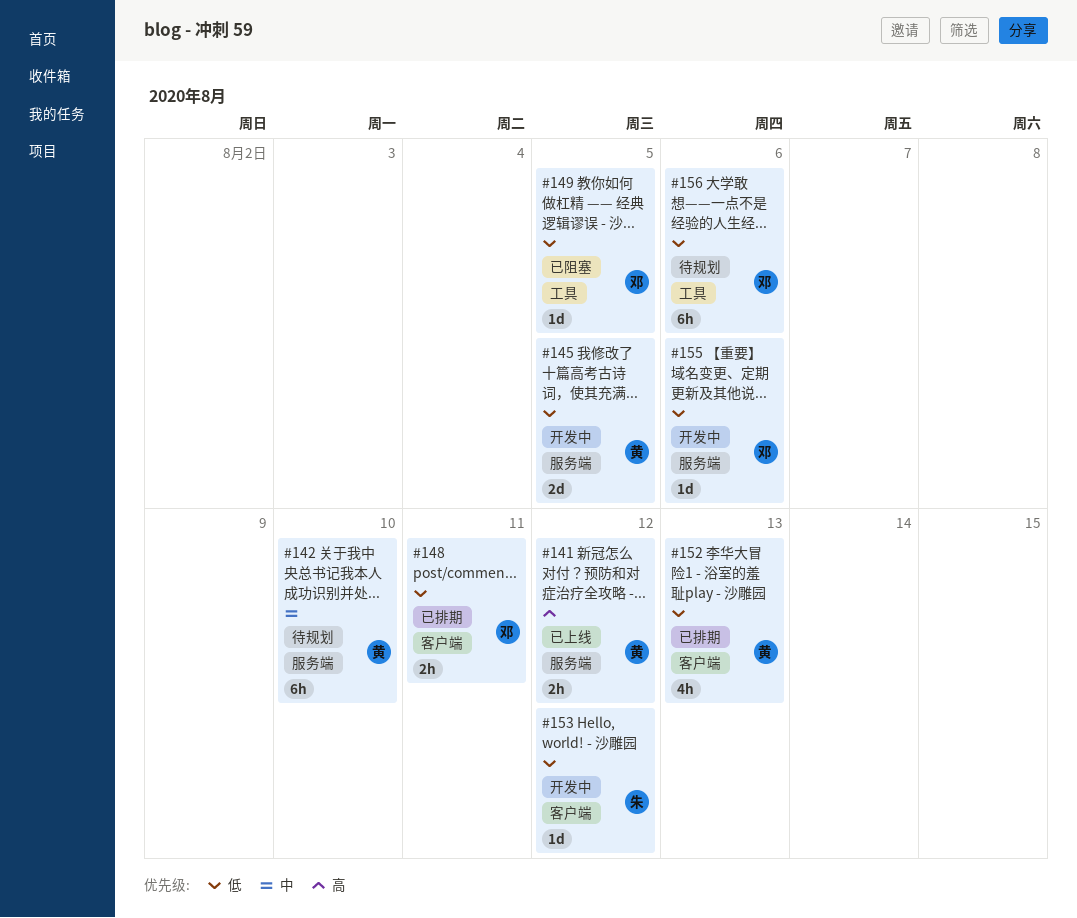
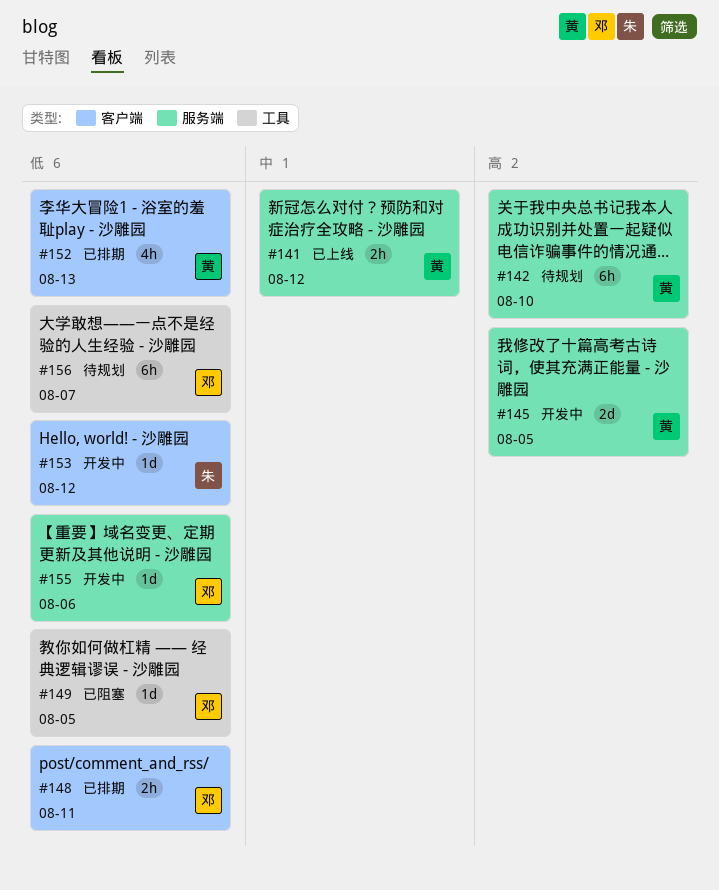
#141, priority: 高 -> 中
#142, priority: 中 -> 高
#145, priority: 低 -> 高
#156, due: Aug 6 -> Aug 7

